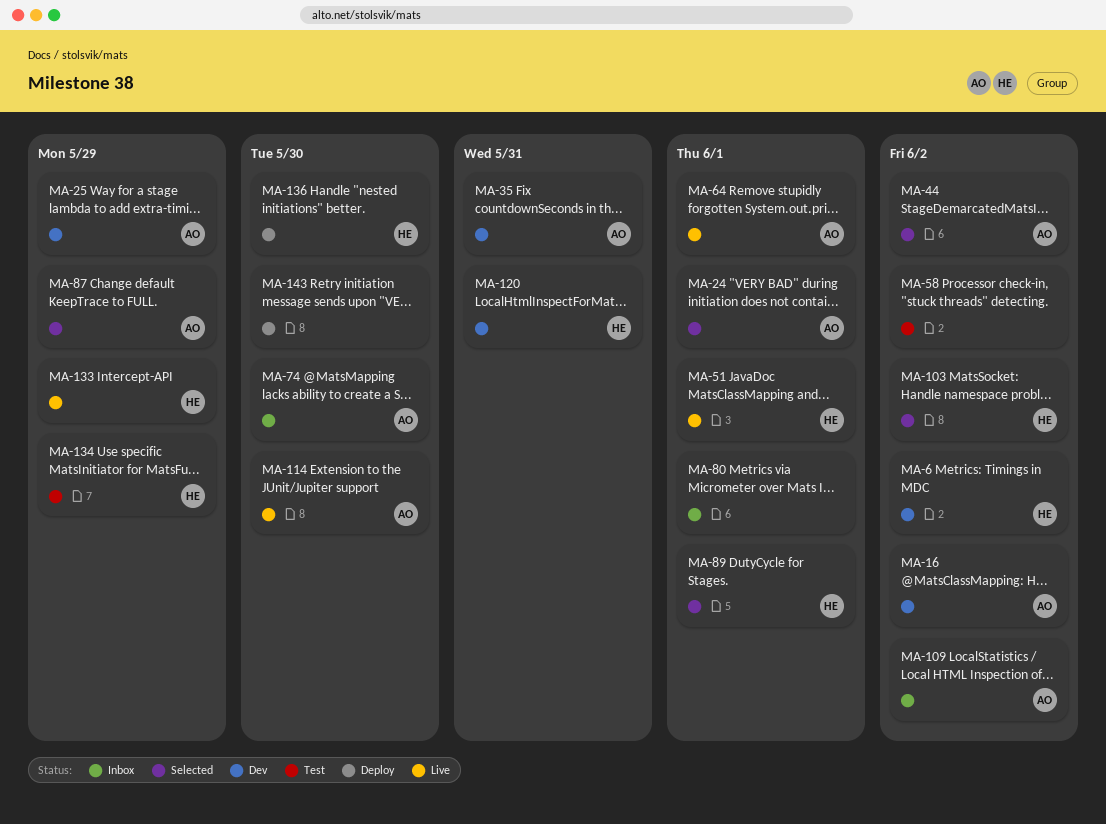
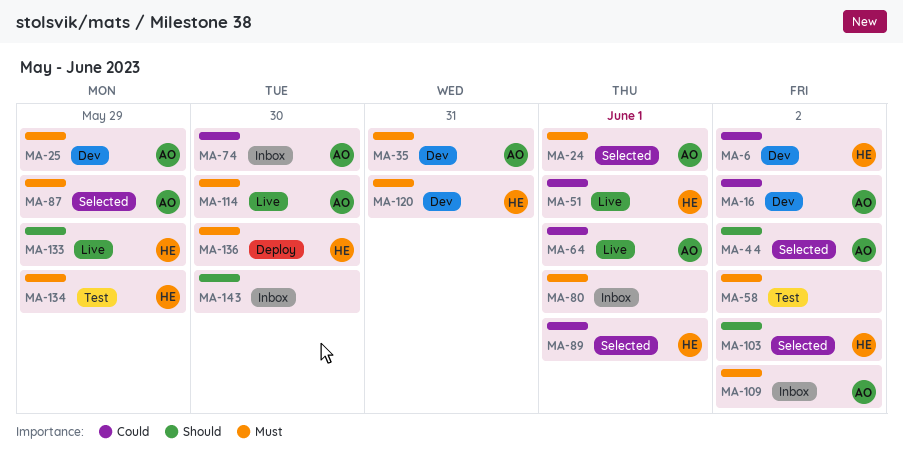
MA-143, status: Deploy -> Inbox

